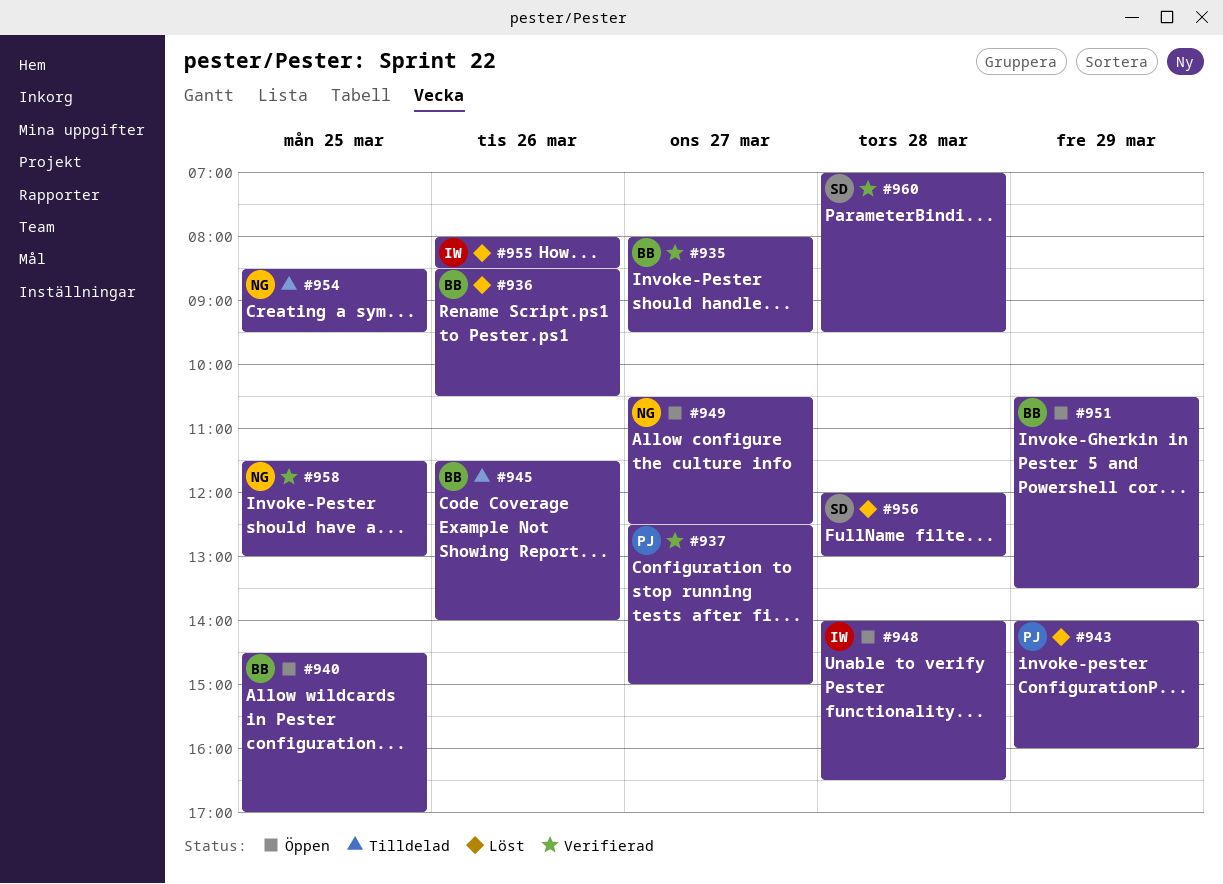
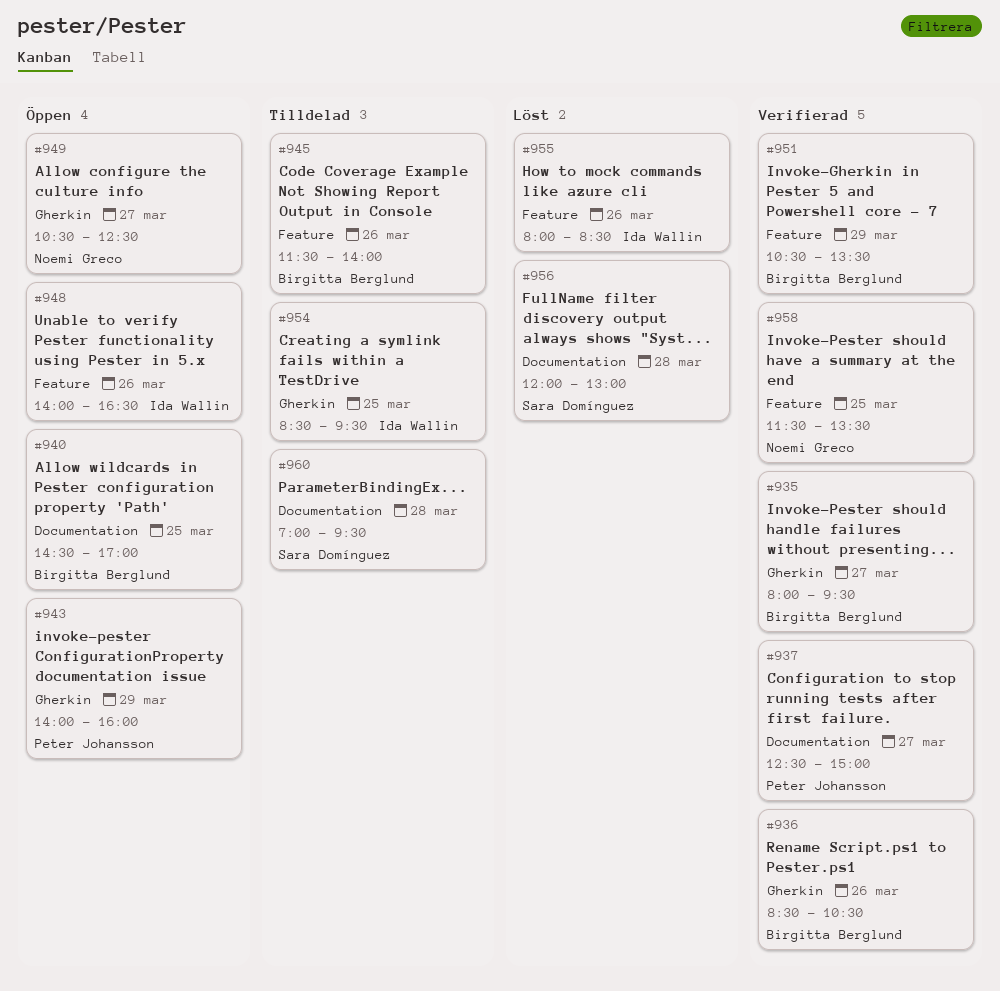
#936, status: Löst -> Verifierad
#943, status: Löst -> Öppen
#948, day: Mar 28 -> Mar 26
#951, status: Öppen -> Verifierad
#954, owner: Noemi Greco -> Ida Wallin
#958, ends: 13:00 -> 13:30
#960, status: Verifierad -> Tilldelad

